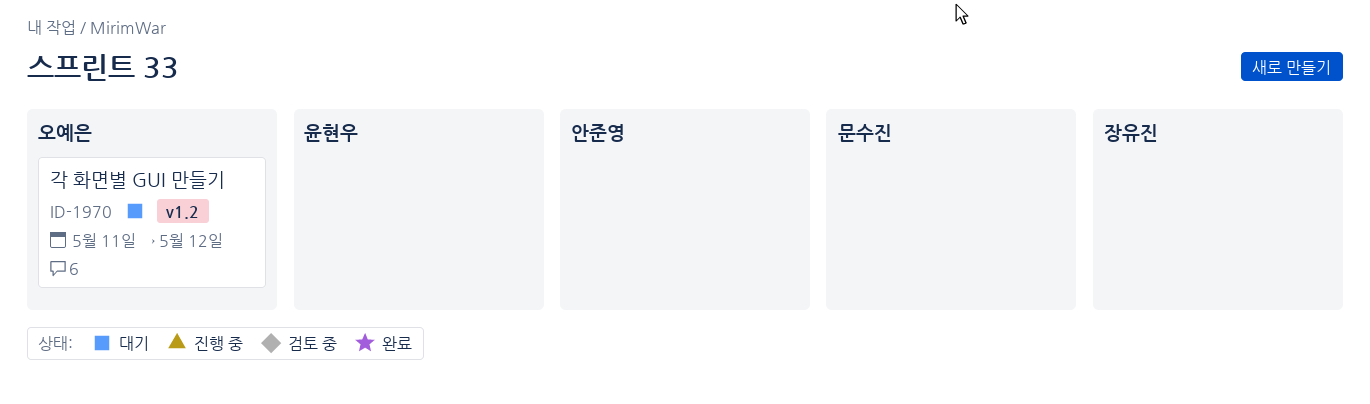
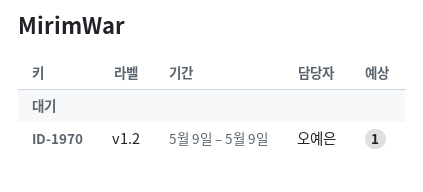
ID-1970, start: May 11 -> May 9
ID-1970, due: May 12 -> May 9

